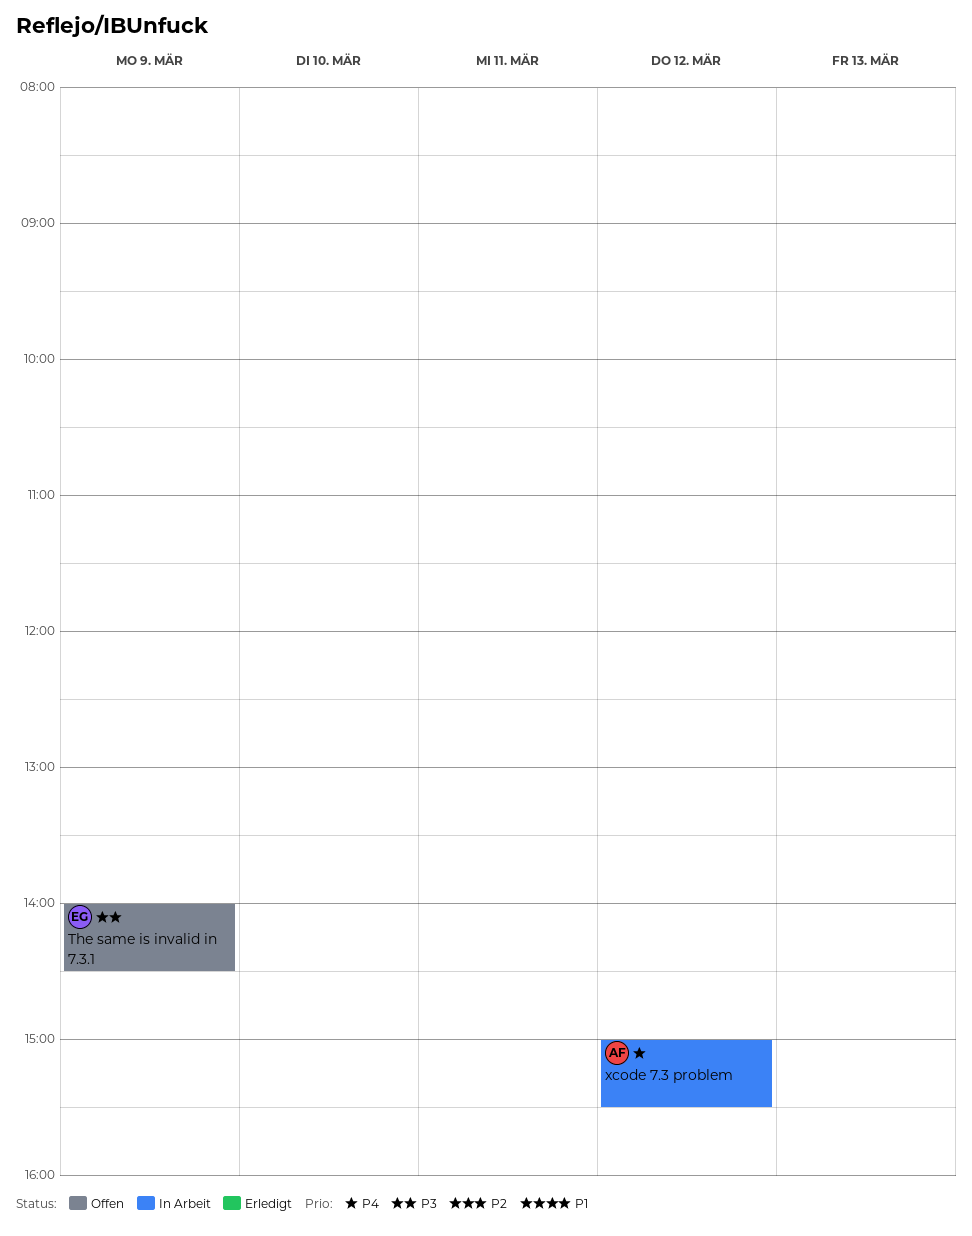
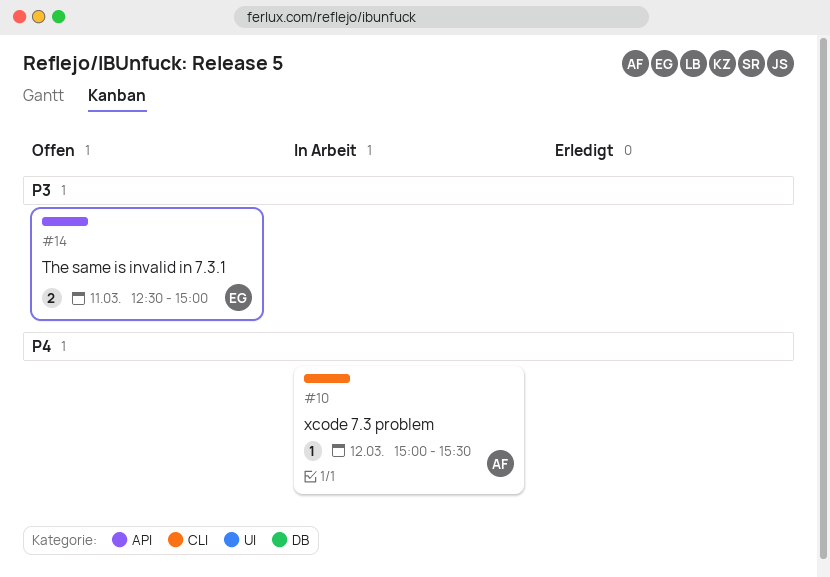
The same is invalid in 7.3.1, day: Mar 9 -> Mar 11
The same is invalid in 7.3.1, begins: 14:00 -> 12:30
The same is invalid in 7.3.1, ends: 14:30 -> 15:00

